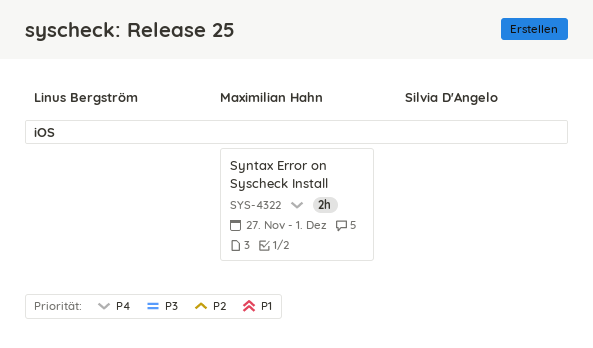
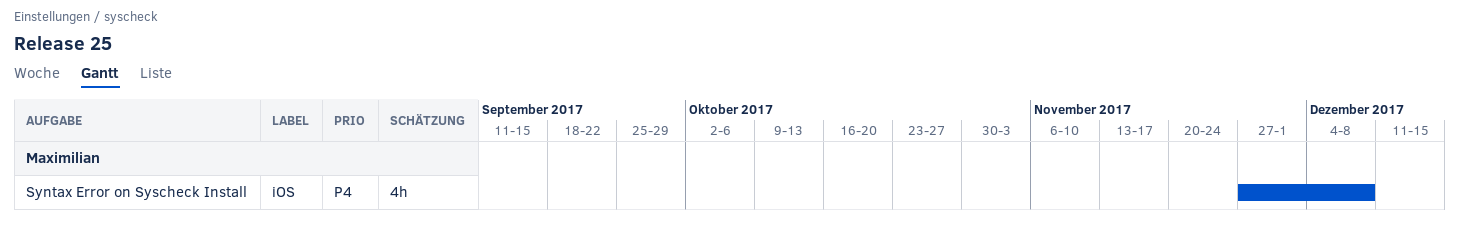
Syntax Error on Syscheck Install, estimate: 2h -> 4h
Syntax Error on Syscheck Install, due: Dec 1 -> Dec 8

